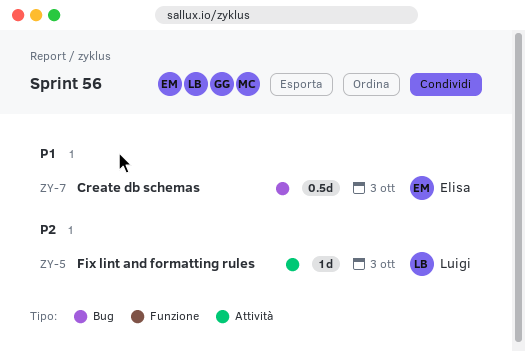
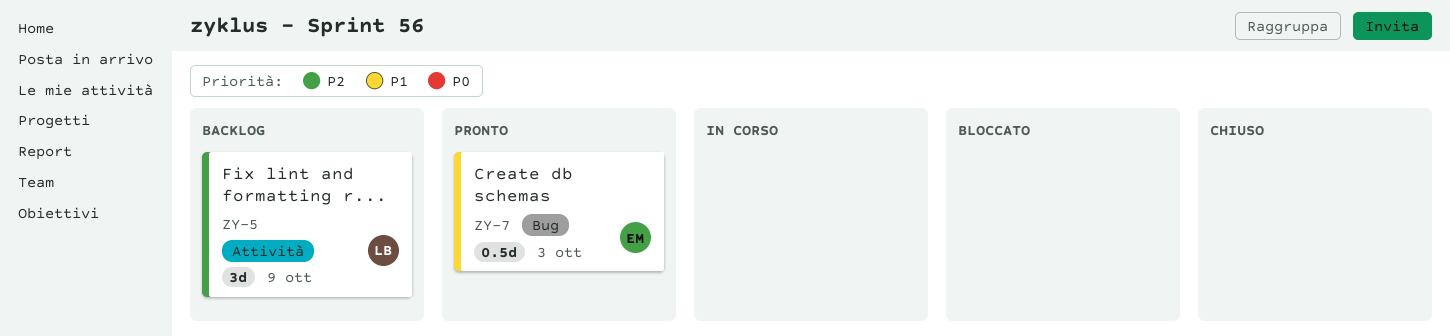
ZY-5, estimate: 1d -> 3d
ZY-5, due: Oct 3 -> Oct 9

